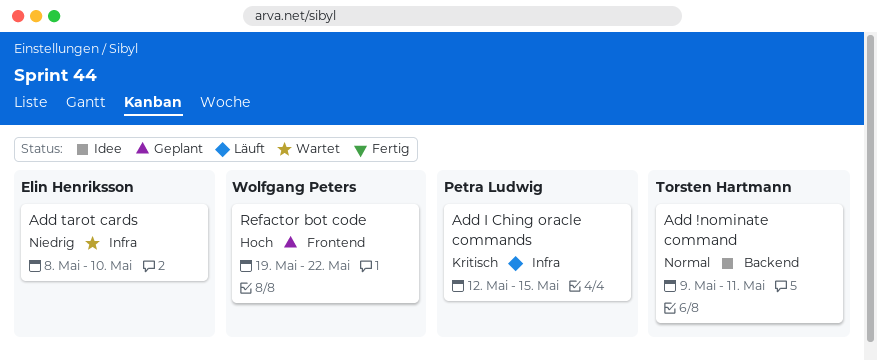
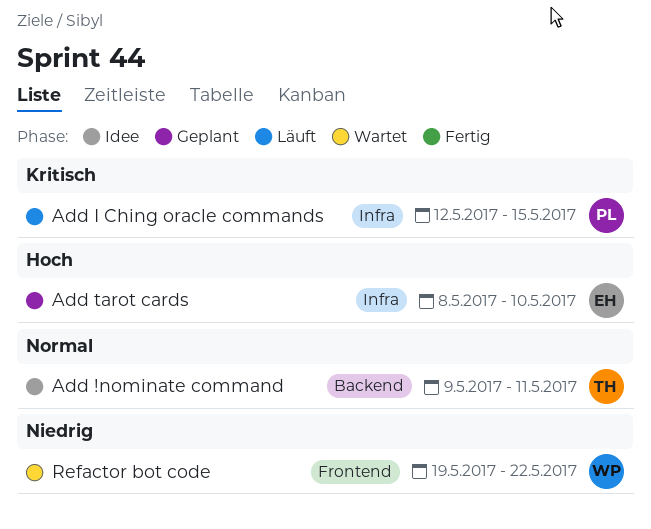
Add tarot cards, status: Wartet -> Geplant
Add tarot cards, priority: Niedrig -> Hoch
Refactor bot code, status: Geplant -> Wartet
Refactor bot code, priority: Hoch -> Niedrig

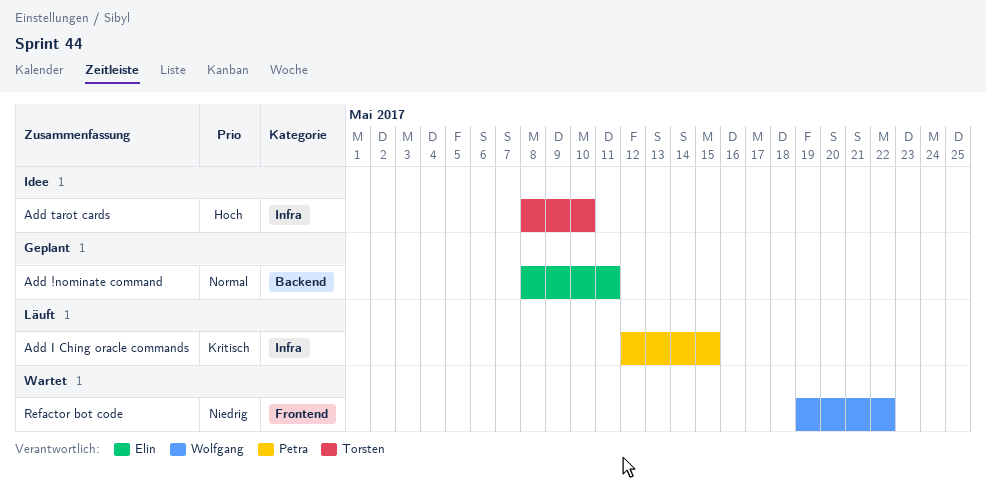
Add !nominate command, status: Idee -> Geplant
Add !nominate command, owner: Torsten -> Elin
Add !nominate command, start: May 9 -> May 8
Add tarot cards, status: Geplant -> Idee
Add tarot cards, owner: Elin -> Torsten

